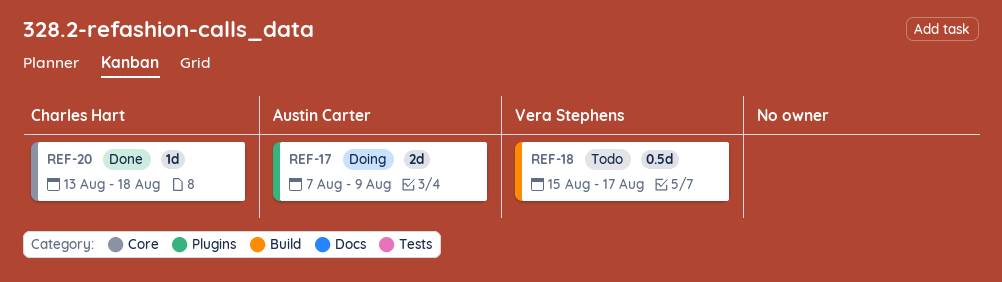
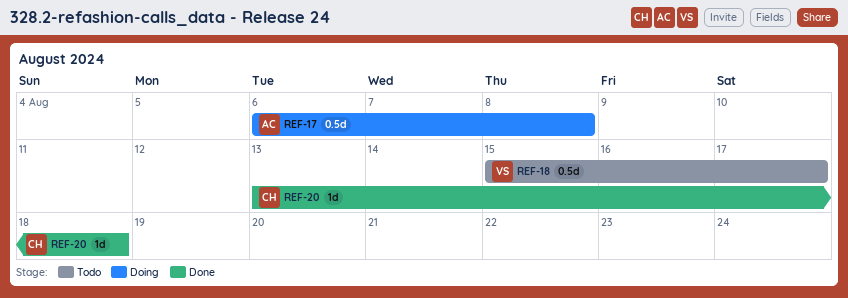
REF-17, estimate: 2d -> 0.5d
REF-17, start: Aug 7 -> Aug 6
REF-17, due: Aug 9 -> Aug 8

